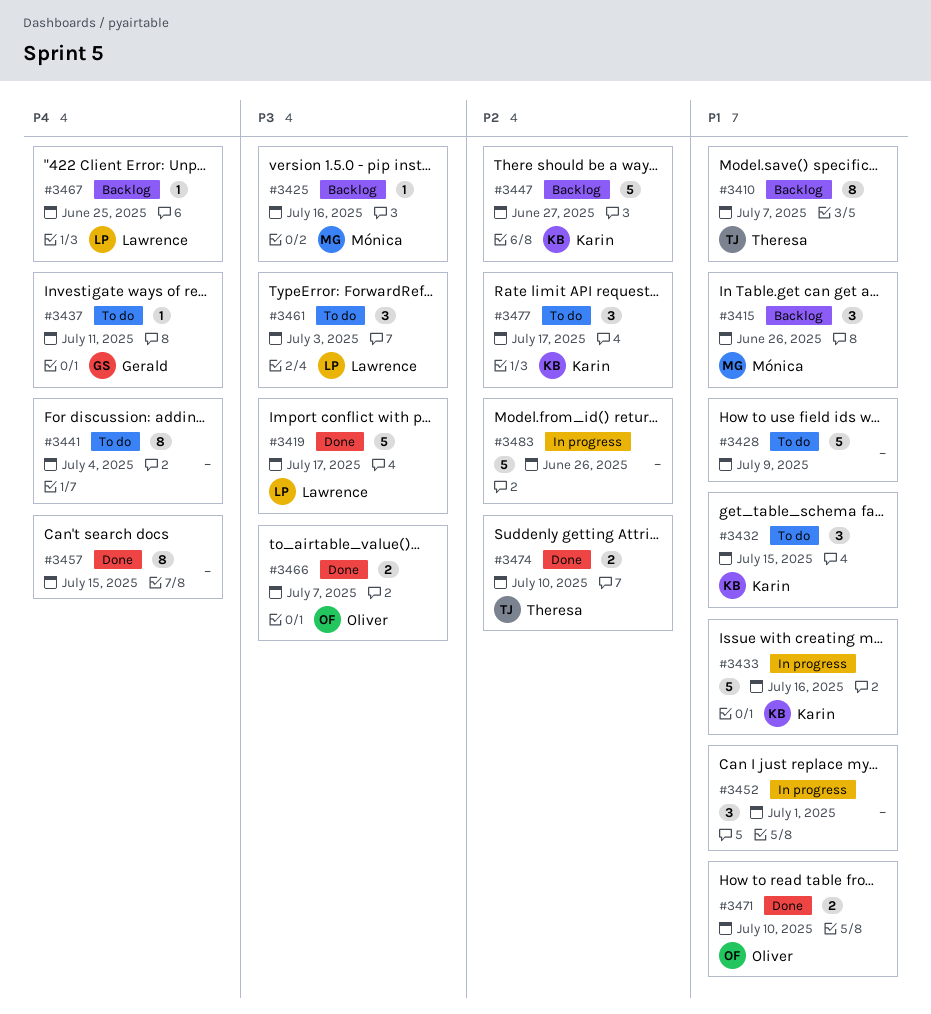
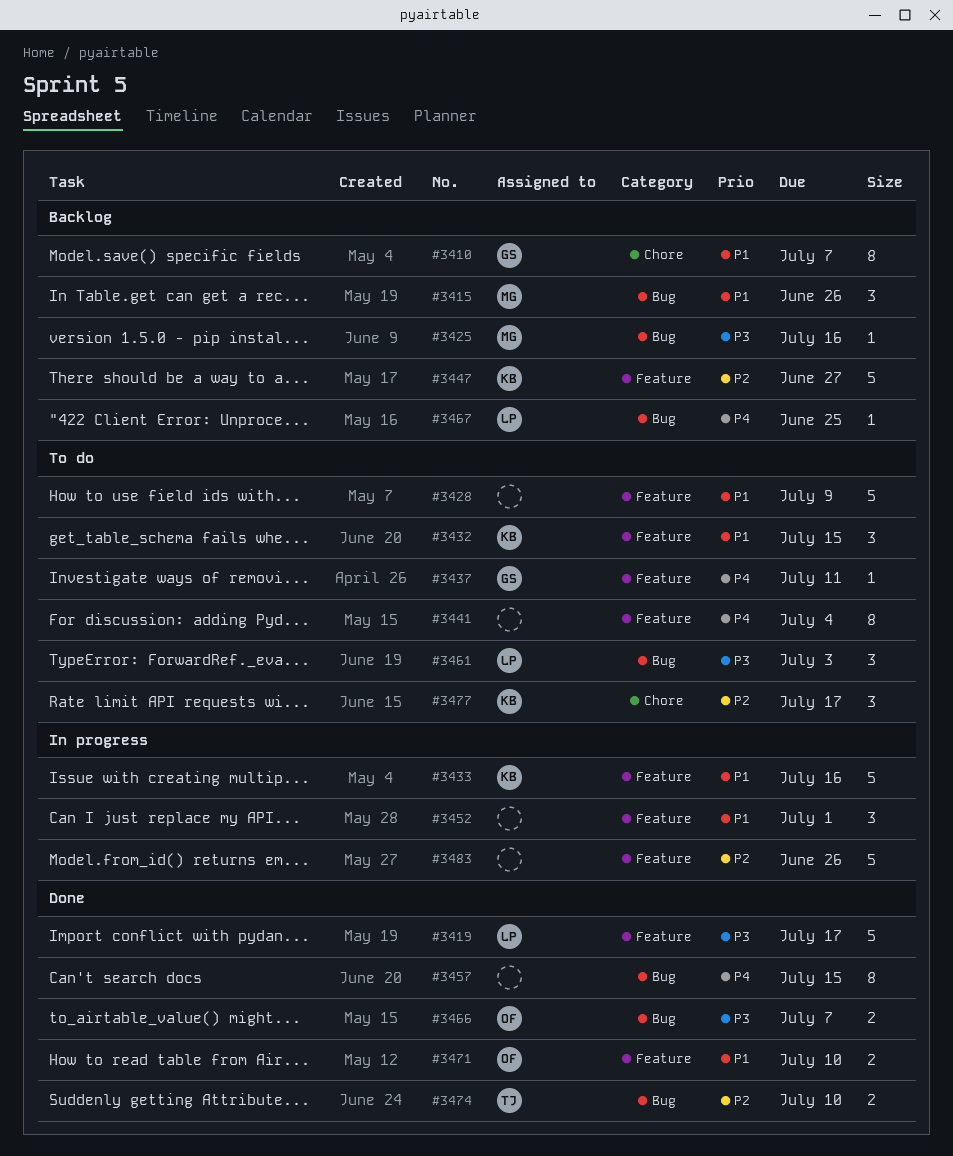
#3410, owner: Theresa -> Gerald

